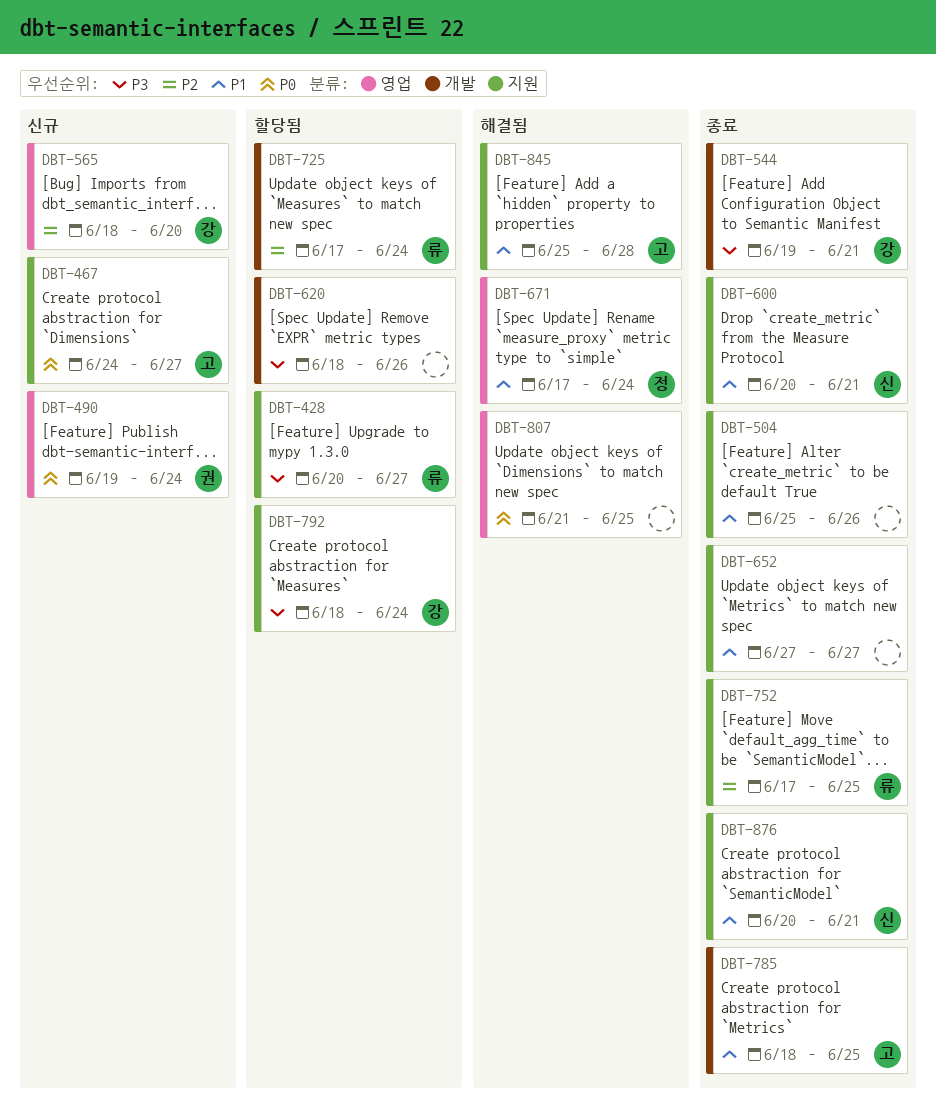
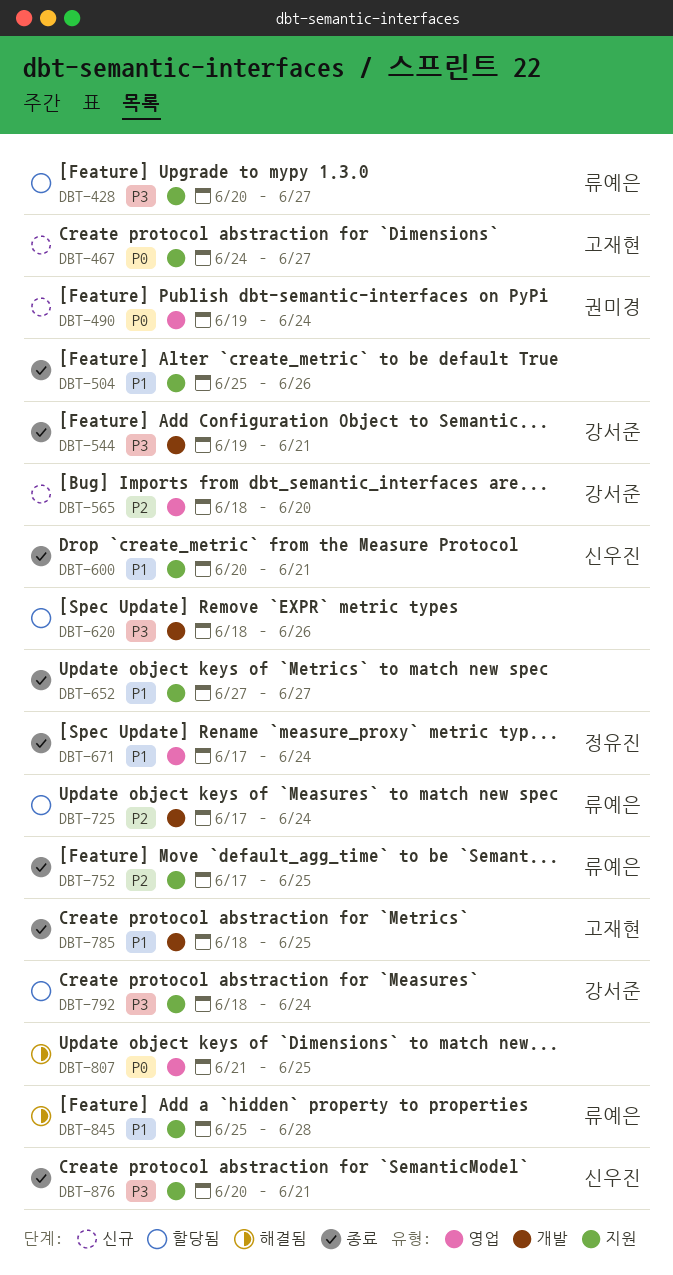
DBT-671, status: 해결됨 -> 종료
DBT-845, owner: 고재현 -> 류예은
DBT-876, priority: P1 -> P3

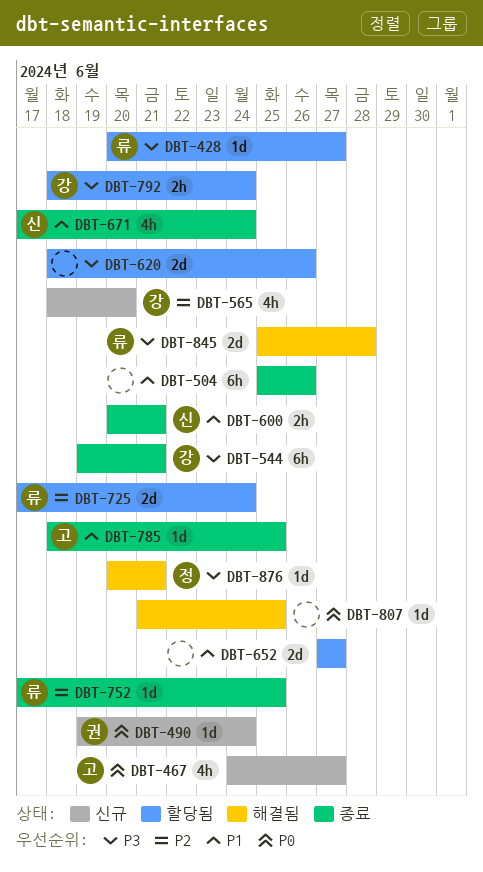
DBT-652, status: 종료 -> 할당됨
DBT-671, owner: 정유진 -> 신우진
DBT-845, priority: P1 -> P3
DBT-876, status: 종료 -> 해결됨
DBT-876, owner: 신우진 -> 정유진

